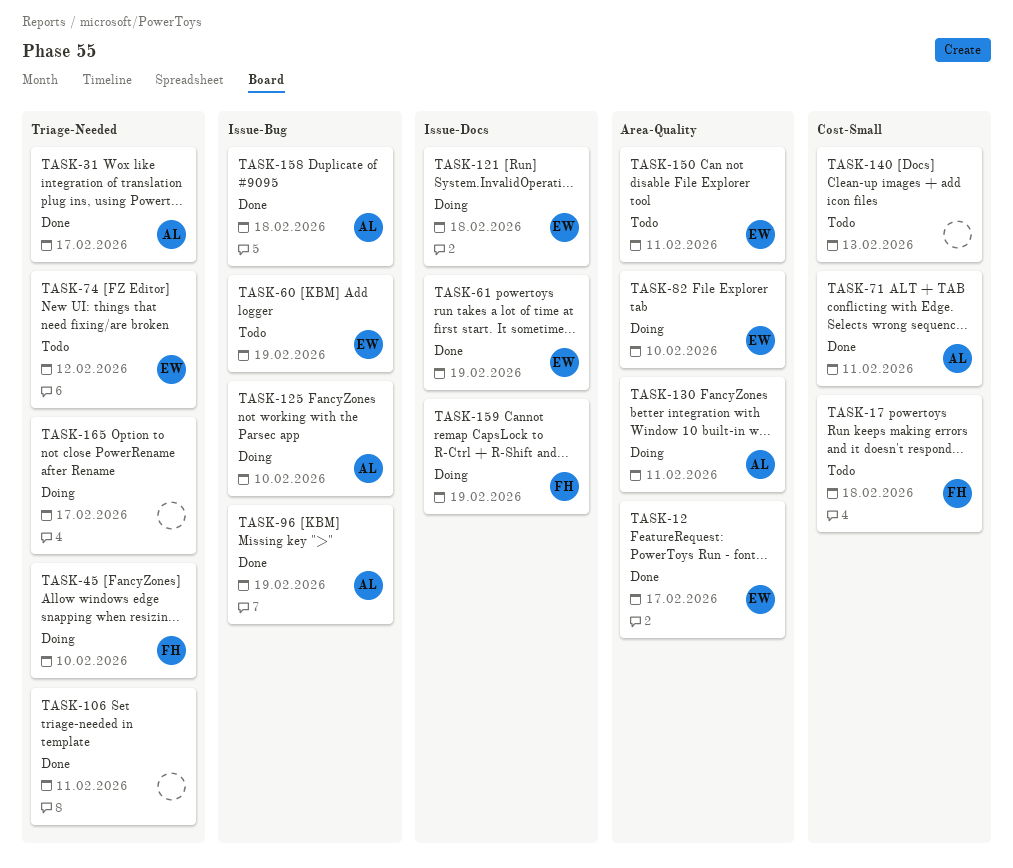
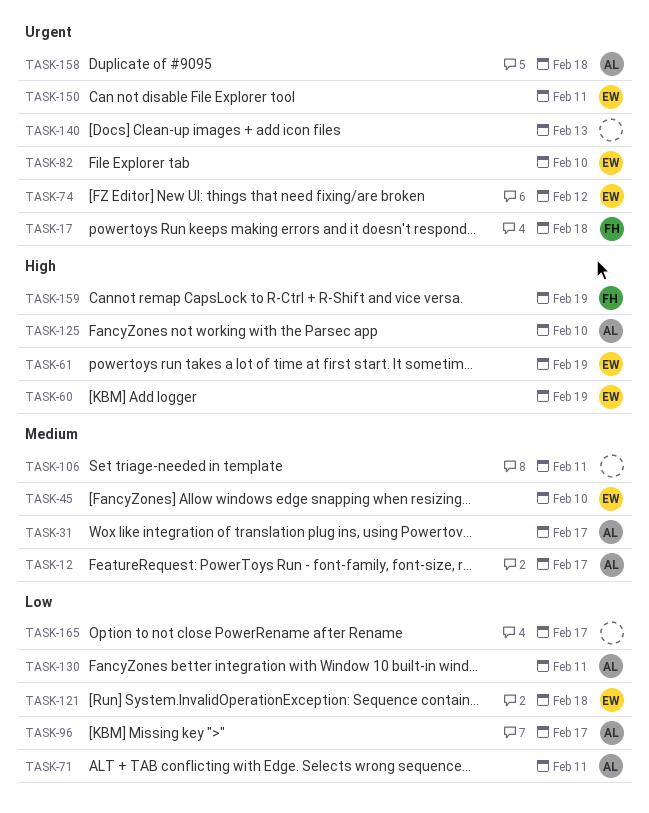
TASK-12, owner: EW -> AL
TASK-45, owner: FH -> EW
TASK-96, due: Feb 19 -> Feb 17

